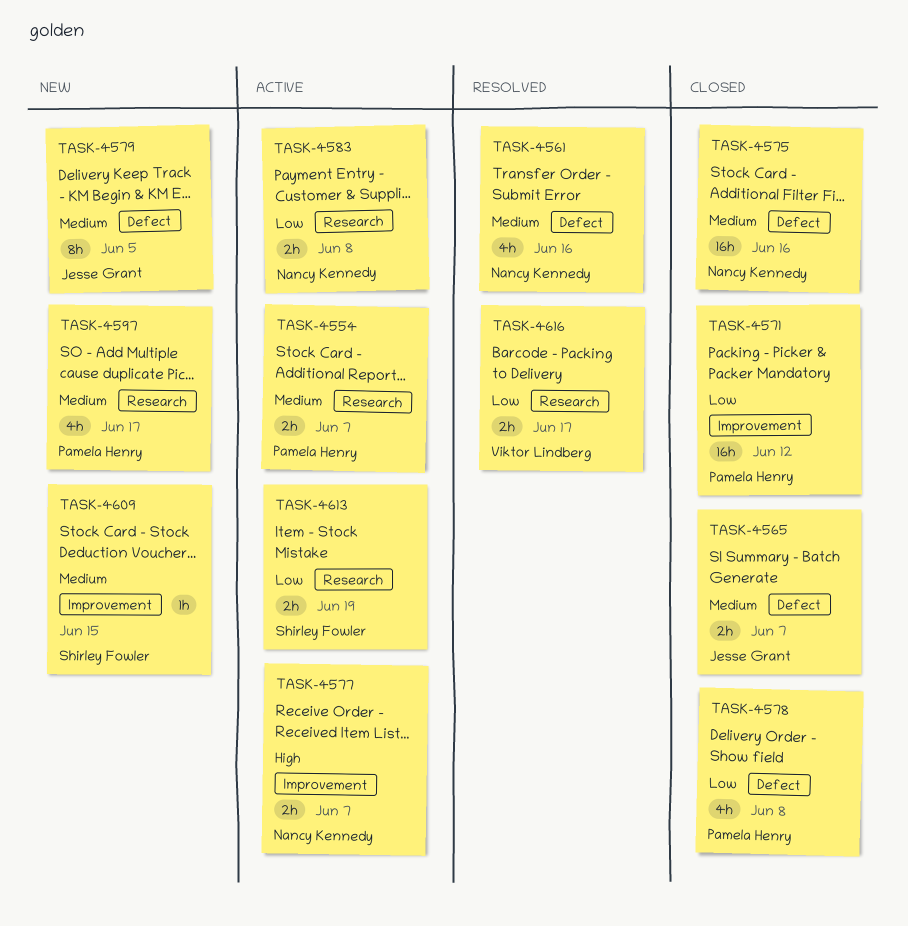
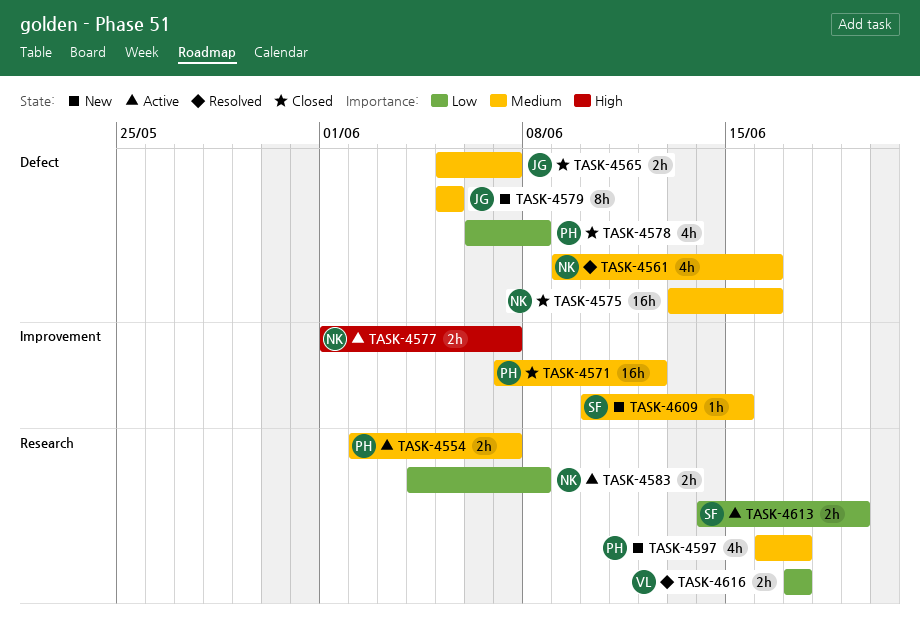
TASK-4571, priority: Low -> Medium

